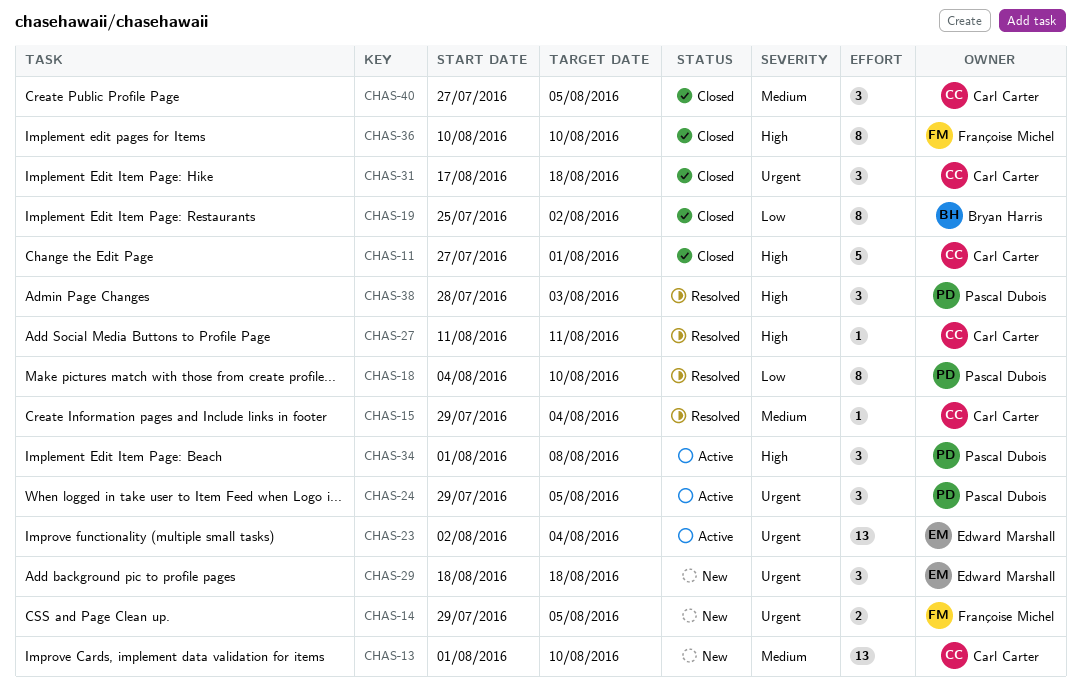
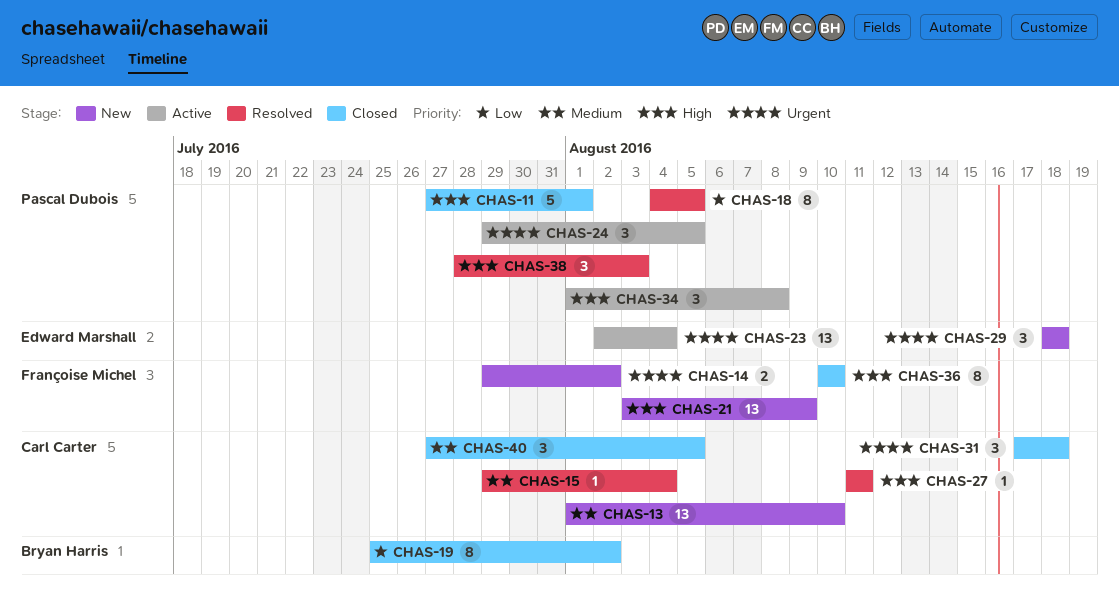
CHAS-11, owner: Carl Carter -> Pascal Dubois
CHAS-14, due: Aug 5 -> Aug 2
CHAS-18, due: Aug 10 -> Aug 5
CHAS-21: none -> present

